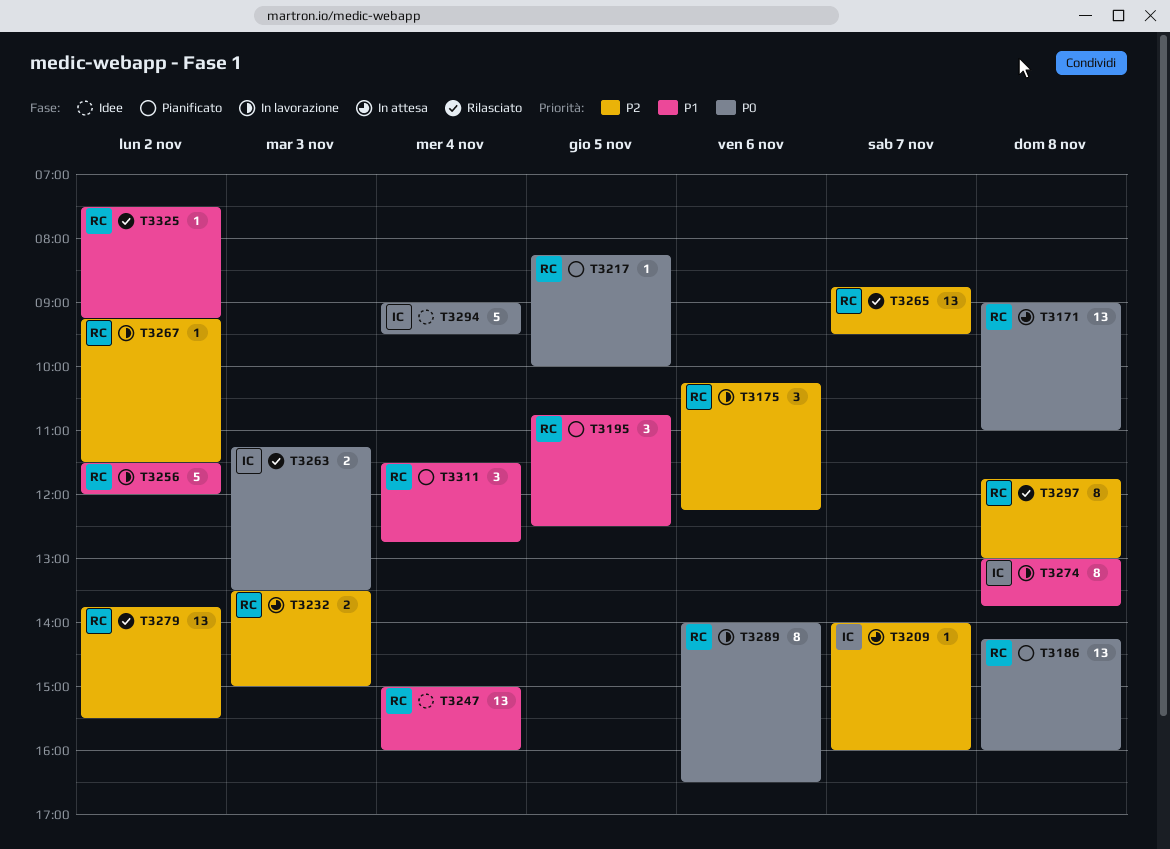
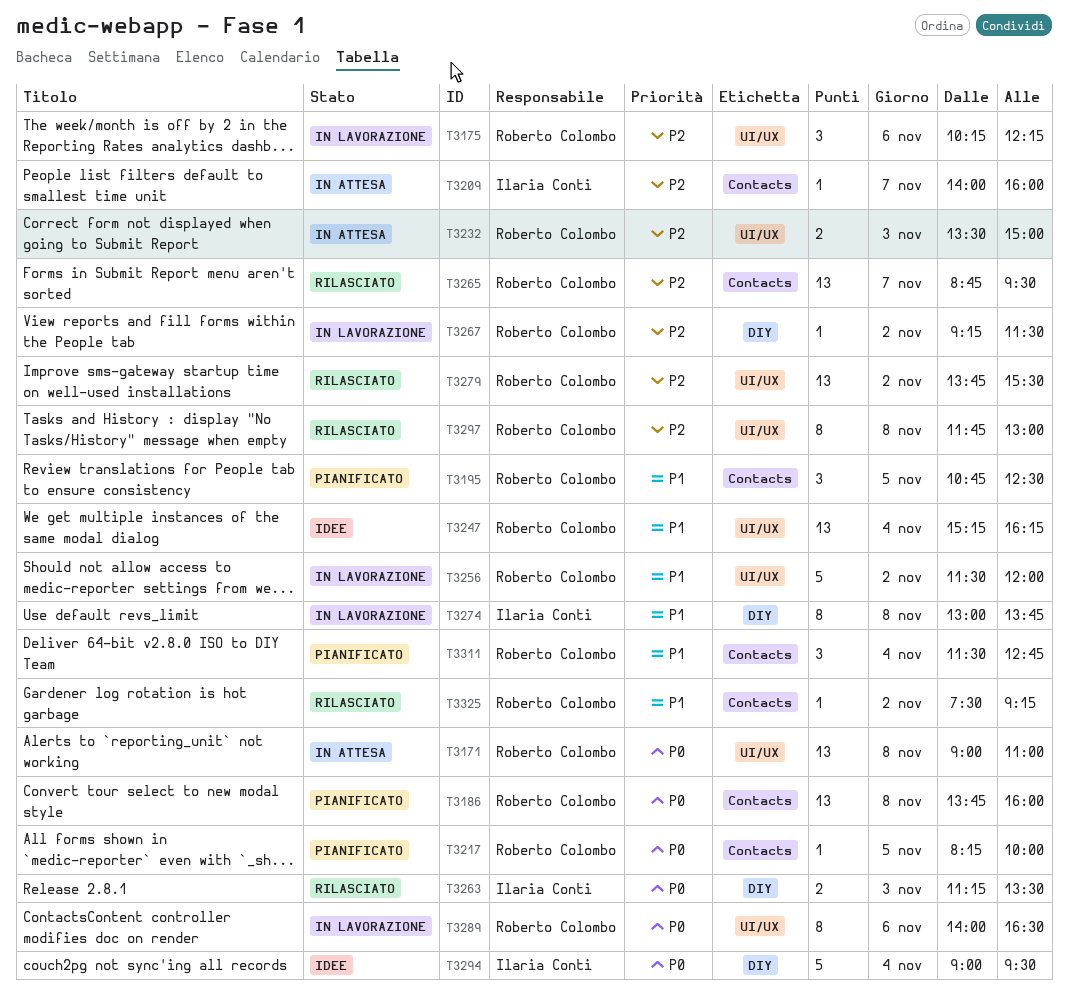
T3186, begins: 14:15 -> 13:45
T3247, begins: 15:00 -> 15:15
T3247, ends: 16:00 -> 16:15

